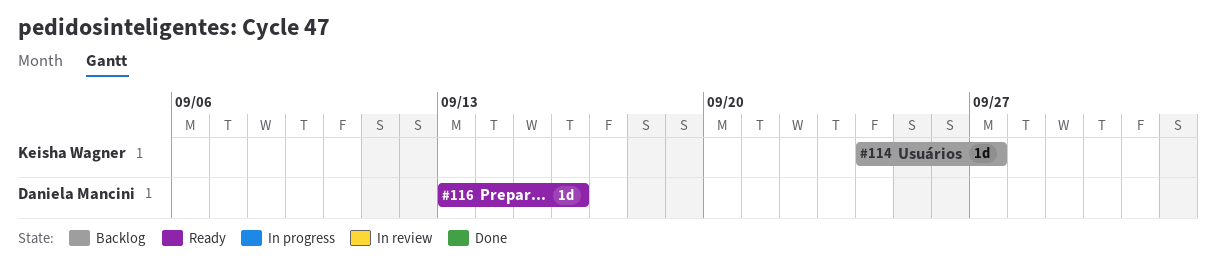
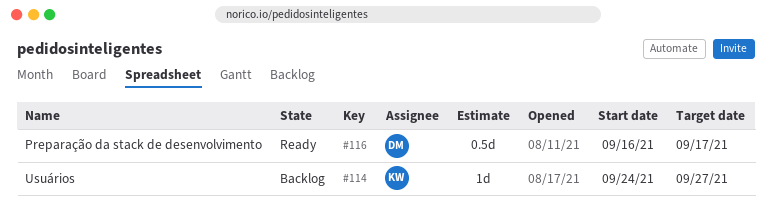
#116, estimate: 1d -> 0.5d
#116, start: Sep 13 -> Sep 16
#116, due: Sep 16 -> Sep 17

